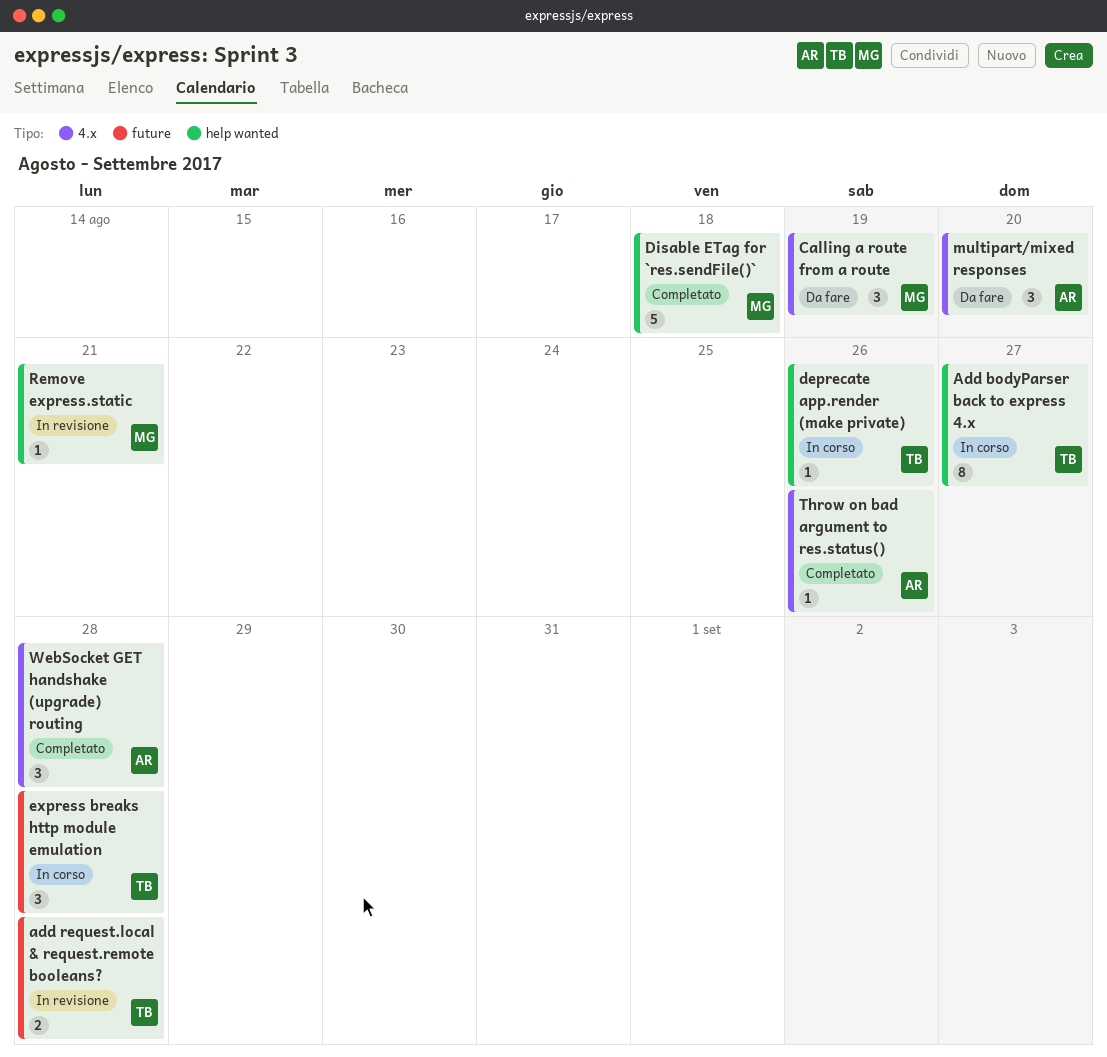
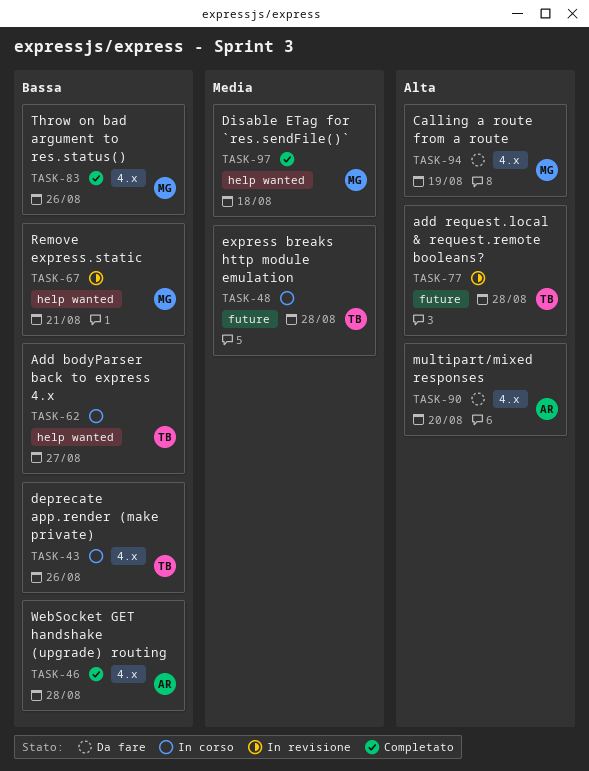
deprecate app.render (make private), label: help wanted -> 4.x
Throw on bad argument to res.status(), owner: AR -> MG

